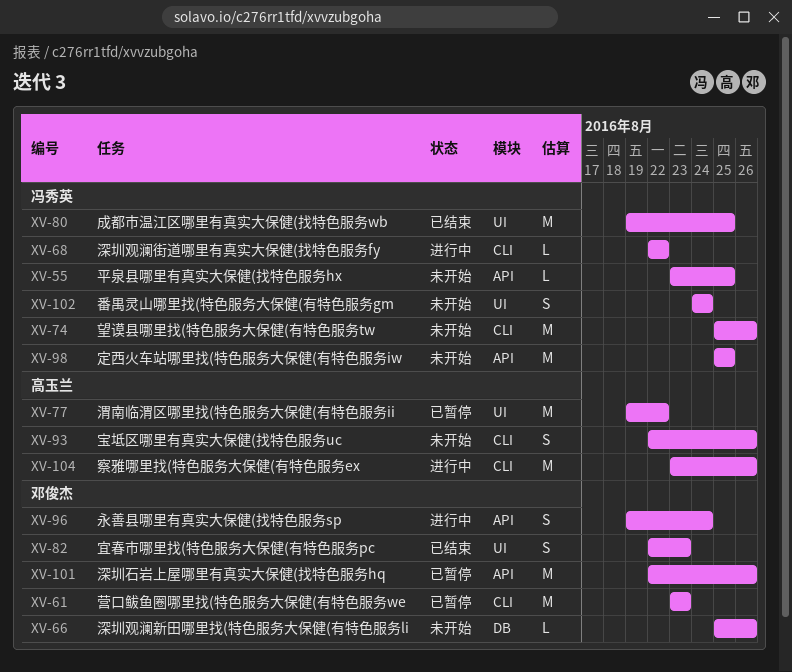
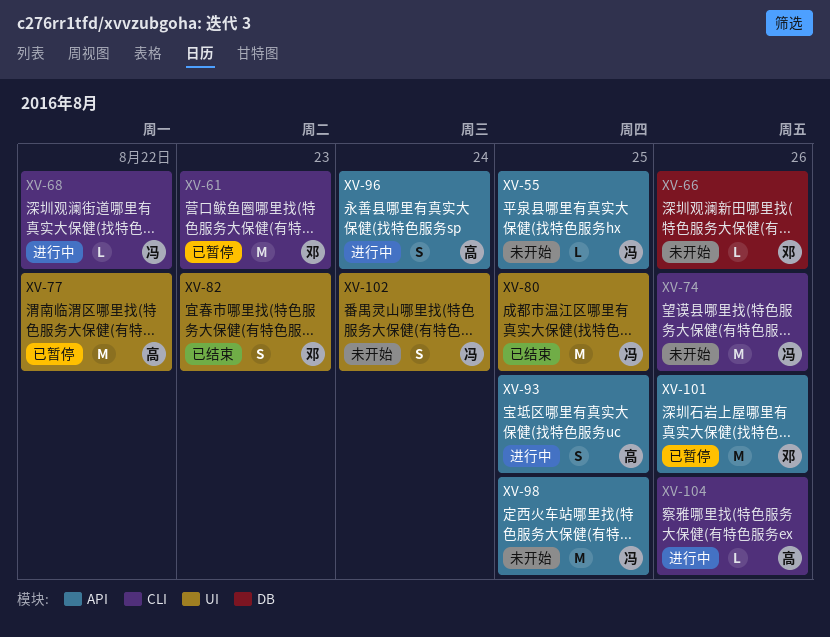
XV-93, status: 未开始 -> 进行中
XV-93, label: CLI -> API
XV-93, due: Aug 26 -> Aug 25
XV-96, owner: 邓俊杰 -> 高玉兰
XV-104, estimate: M -> L

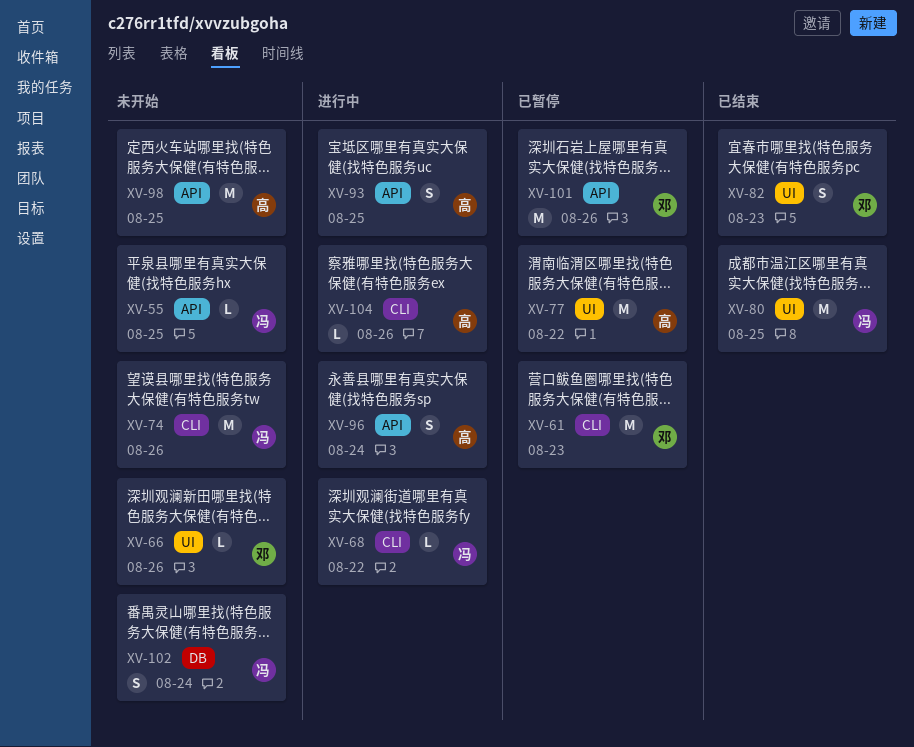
XV-66, label: DB -> UI
XV-98, owner: 冯 -> 高
XV-102, label: UI -> DB

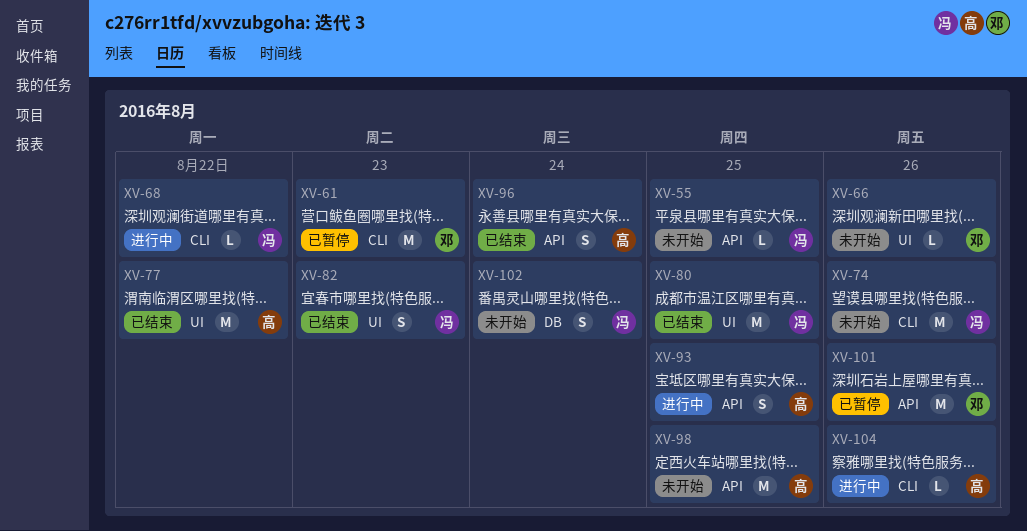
XV-77, status: 已暂停 -> 已结束
XV-82, owner: 邓 -> 冯
XV-96, status: 进行中 -> 已结束

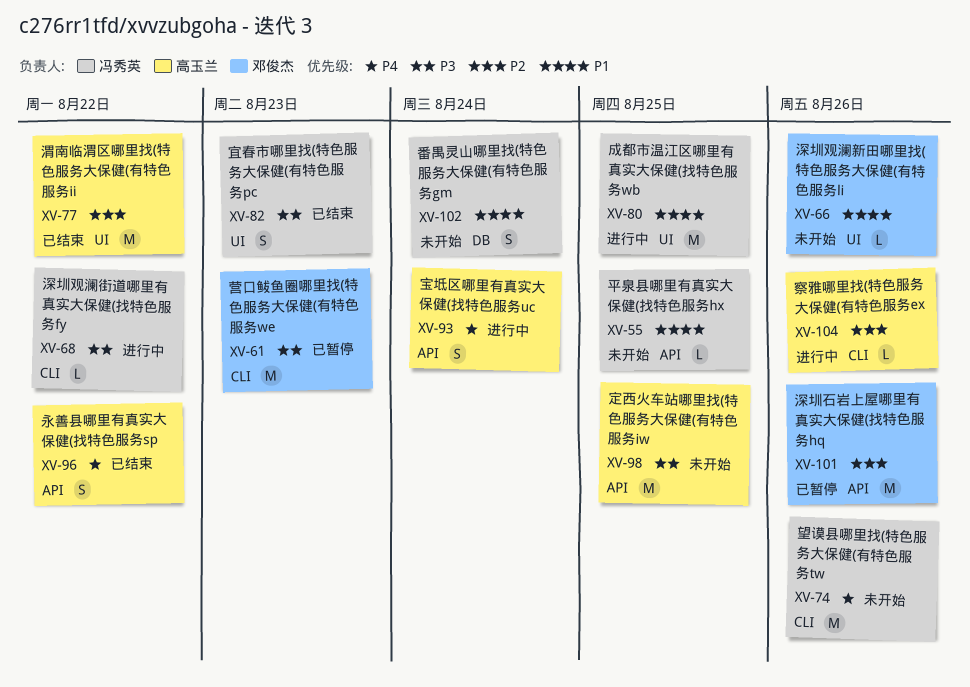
XV-80, status: 已结束 -> 进行中
XV-93, due: Aug 25 -> Aug 24
XV-96, due: Aug 24 -> Aug 22

